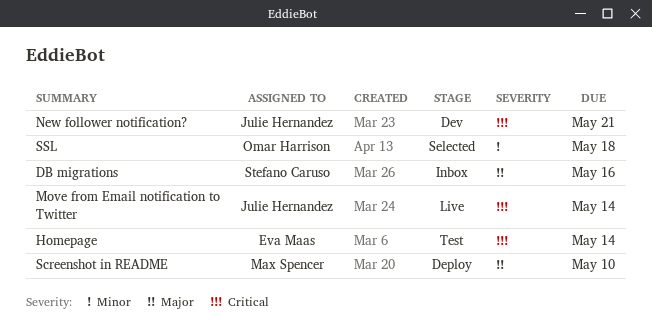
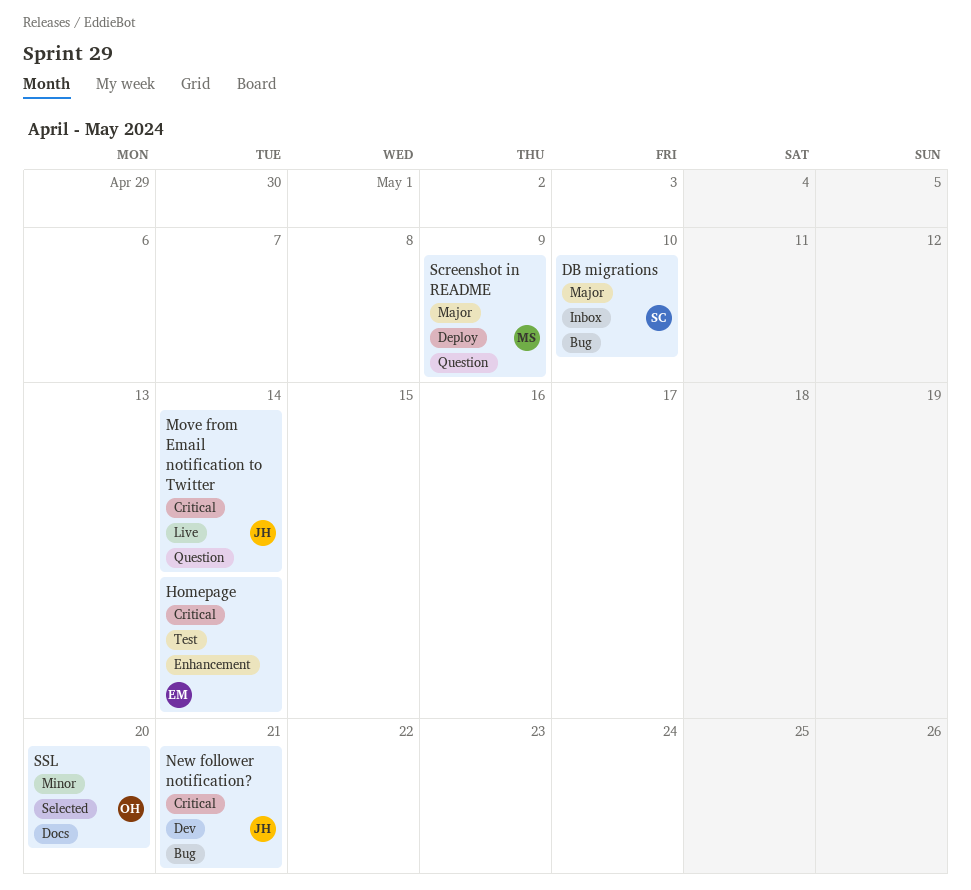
DB migrations, due: May 16 -> May 10
Screenshot in README, due: May 10 -> May 9
SSL, due: May 18 -> May 20

